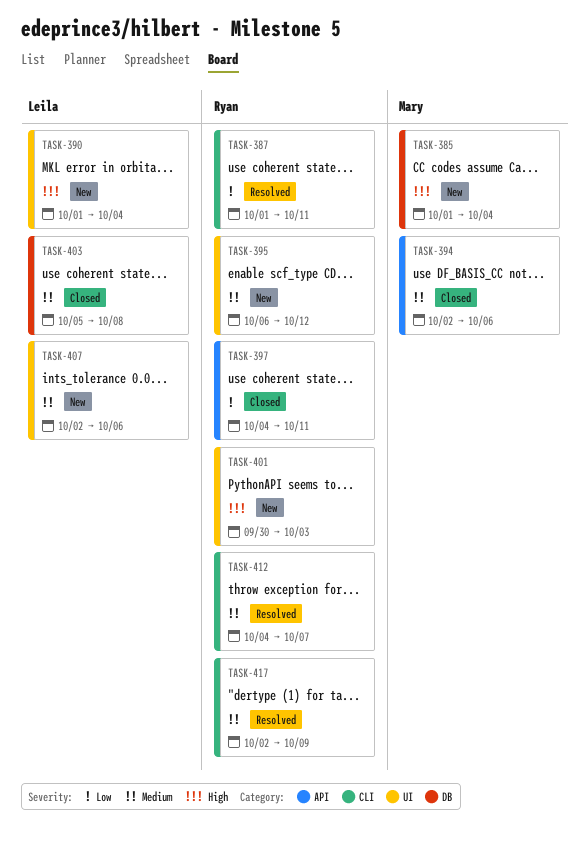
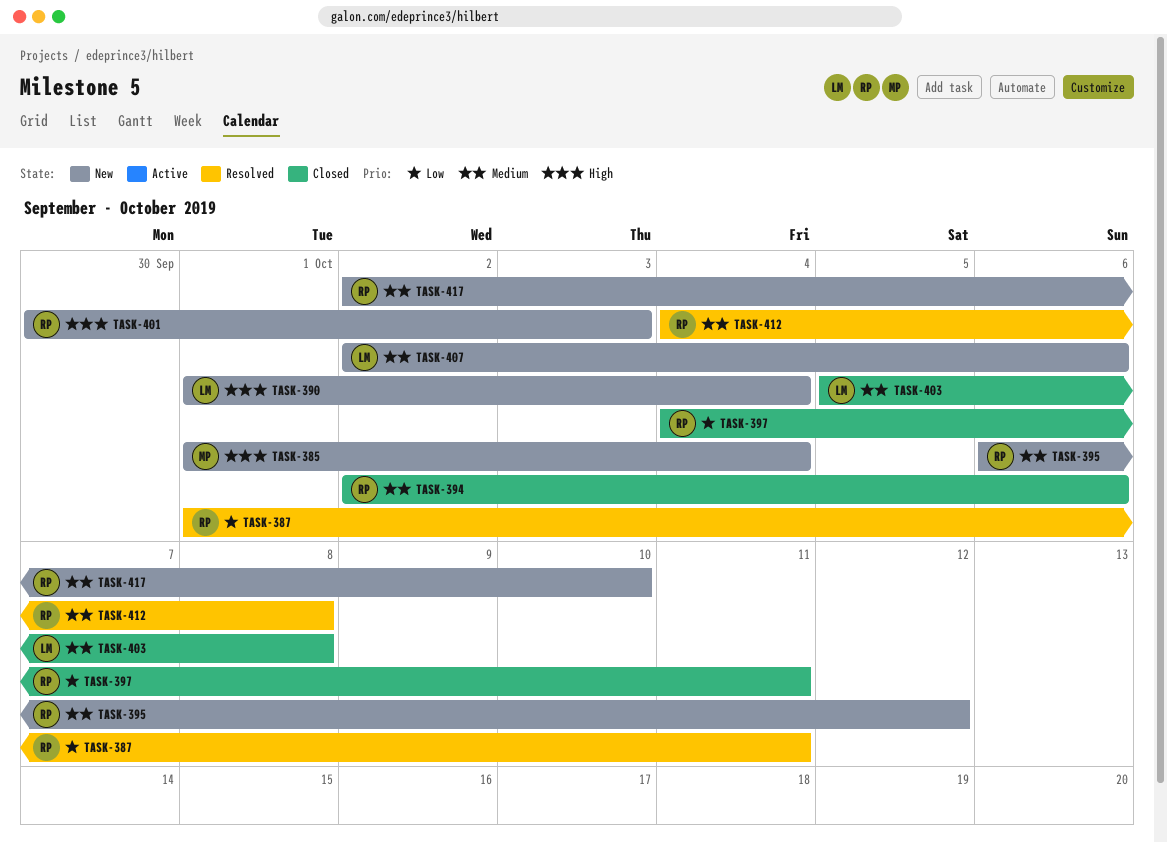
TASK-394, owner: Mary -> Ryan
TASK-412, due: Oct 7 -> Oct 8
TASK-417, status: Resolved -> New
TASK-417, due: Oct 9 -> Oct 10

